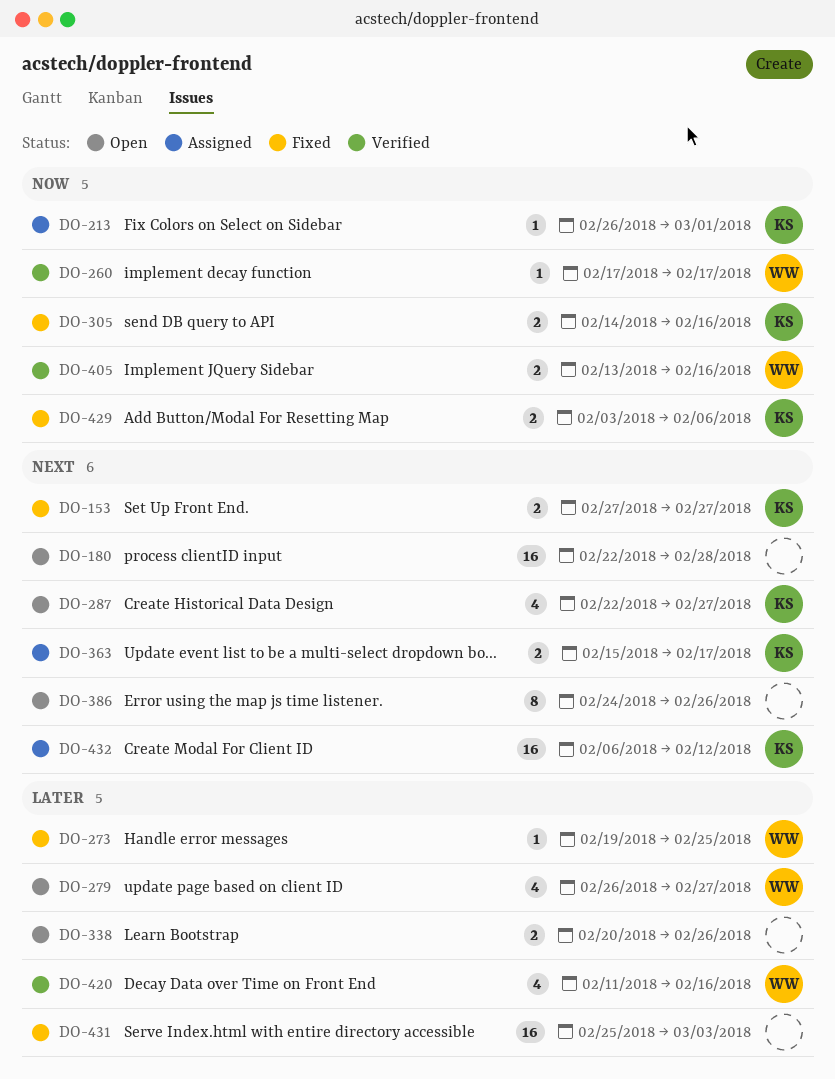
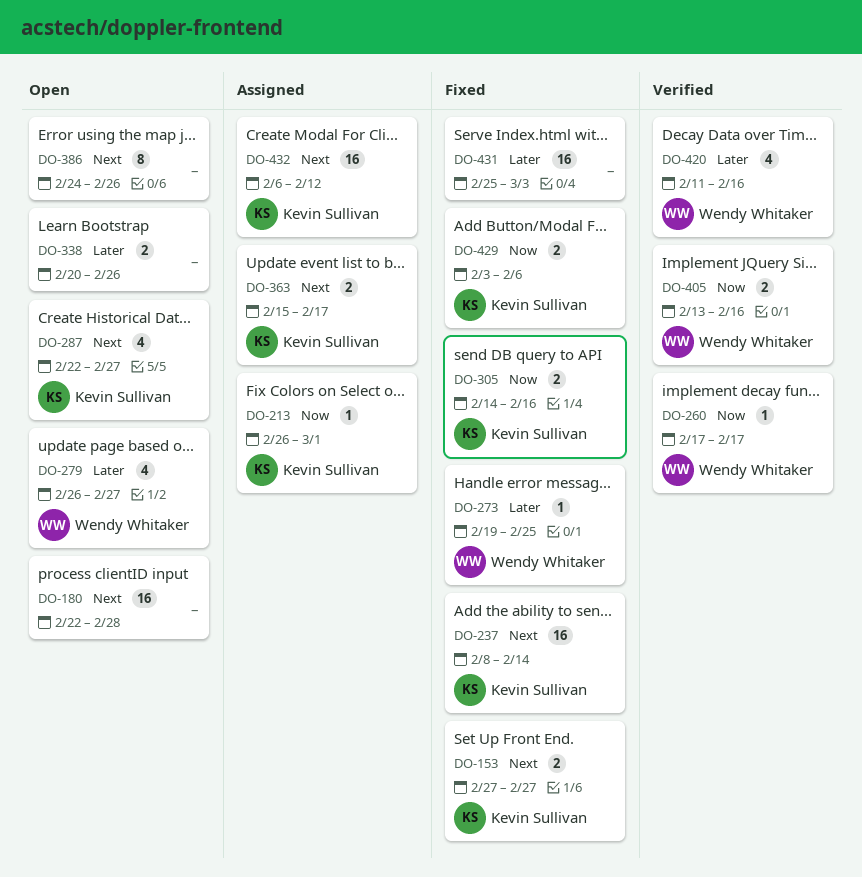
DO-237: none -> present

